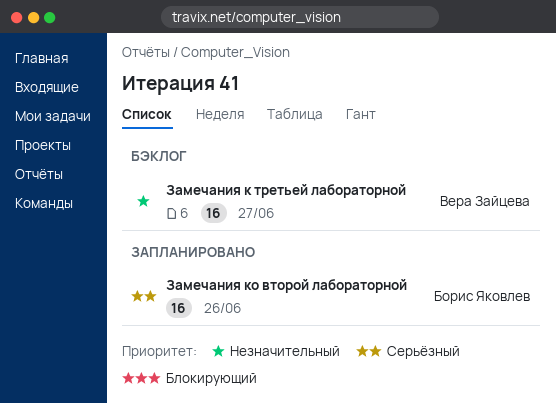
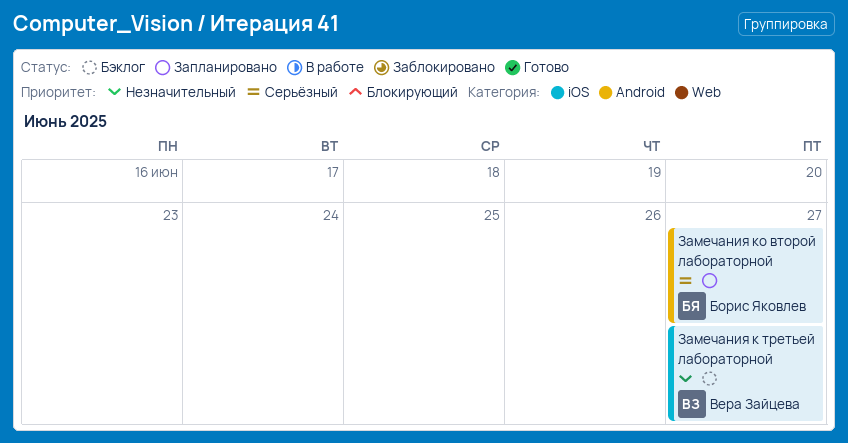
Замечания ко второй лабораторной, due: Jun 26 -> Jun 27

